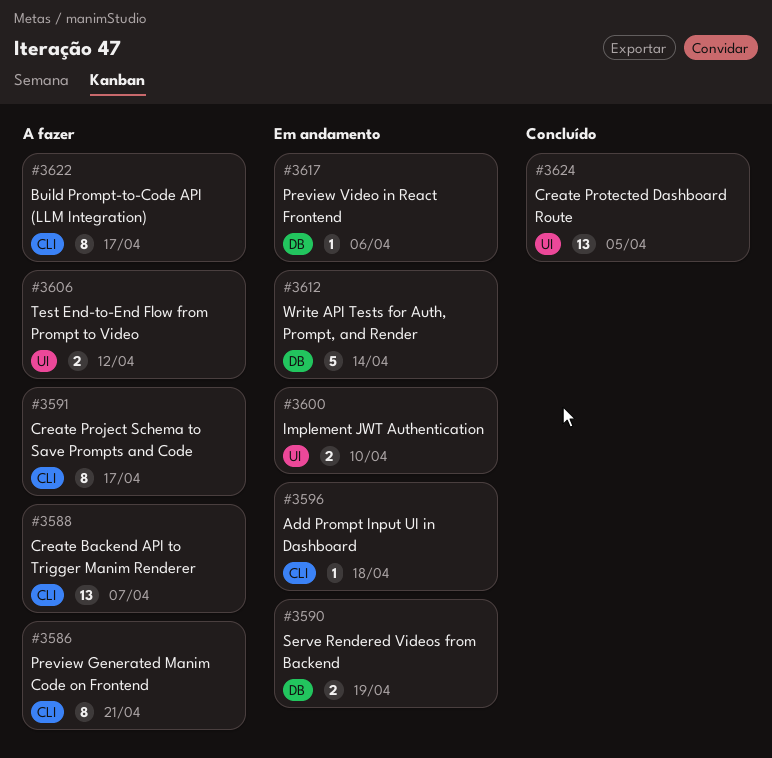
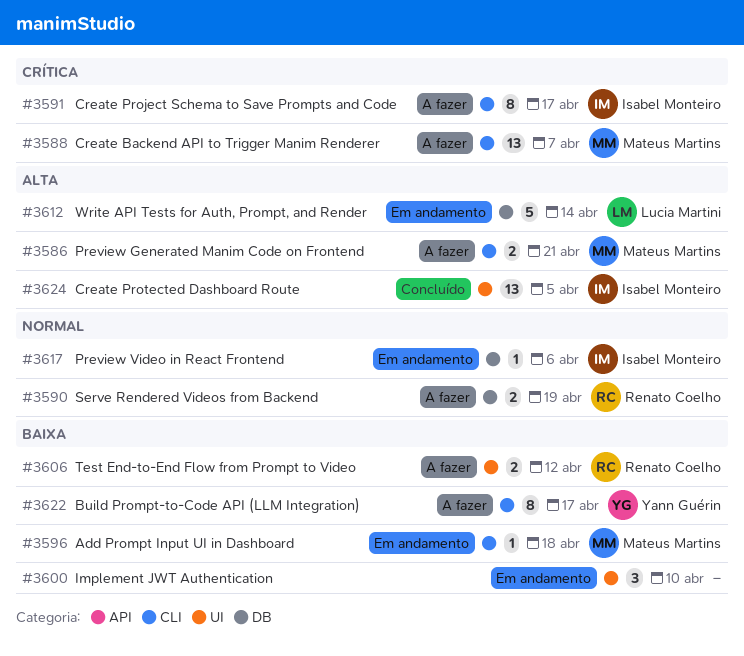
#3586, estimate: 8 -> 2
#3590, status: Em andamento -> A fazer
#3600, estimate: 2 -> 3

